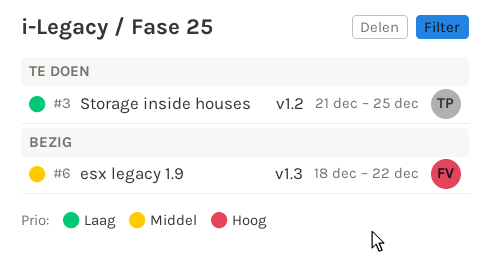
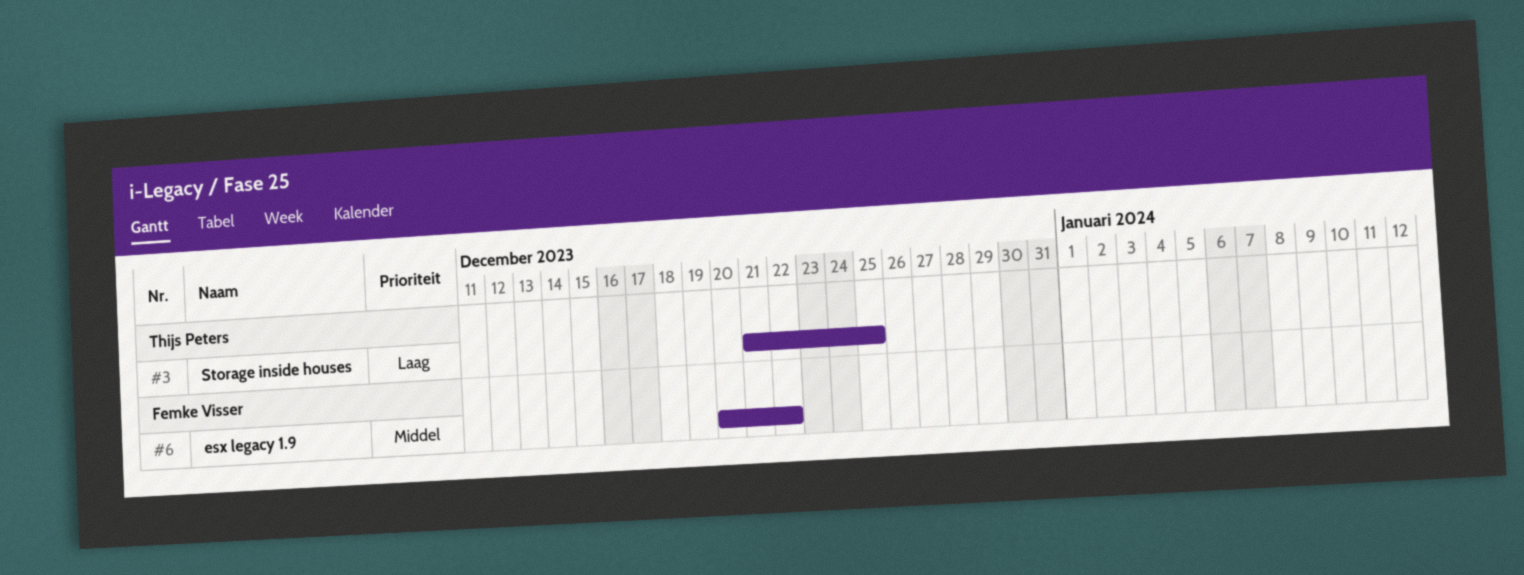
#6, start: Dec 18 -> Dec 20

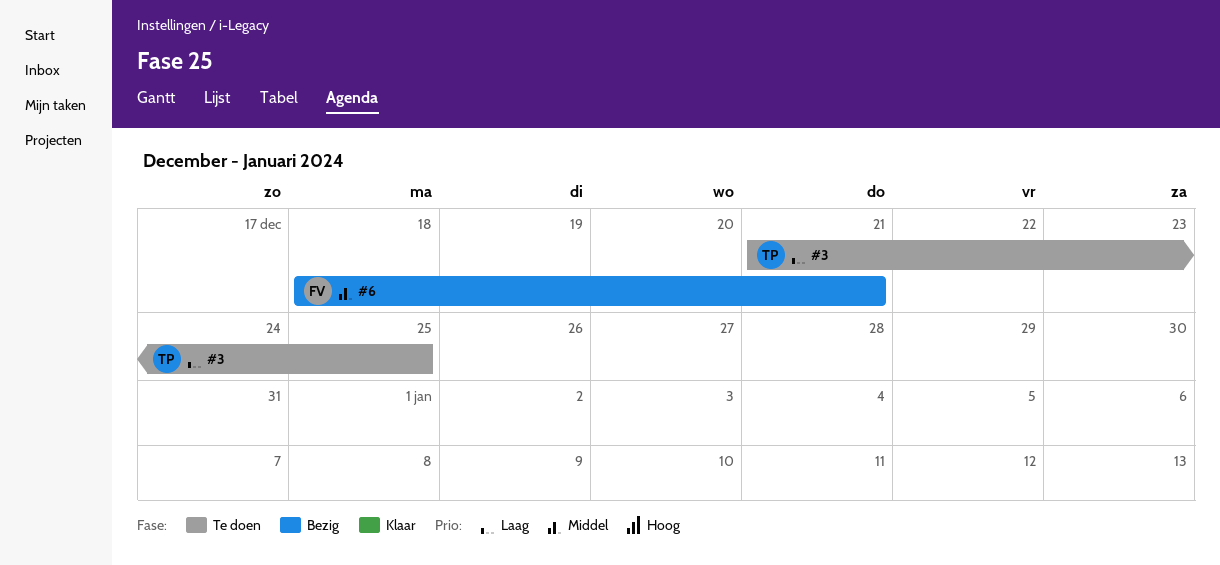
#6, start: Dec 20 -> Dec 18
#6, due: Dec 22 -> Dec 21

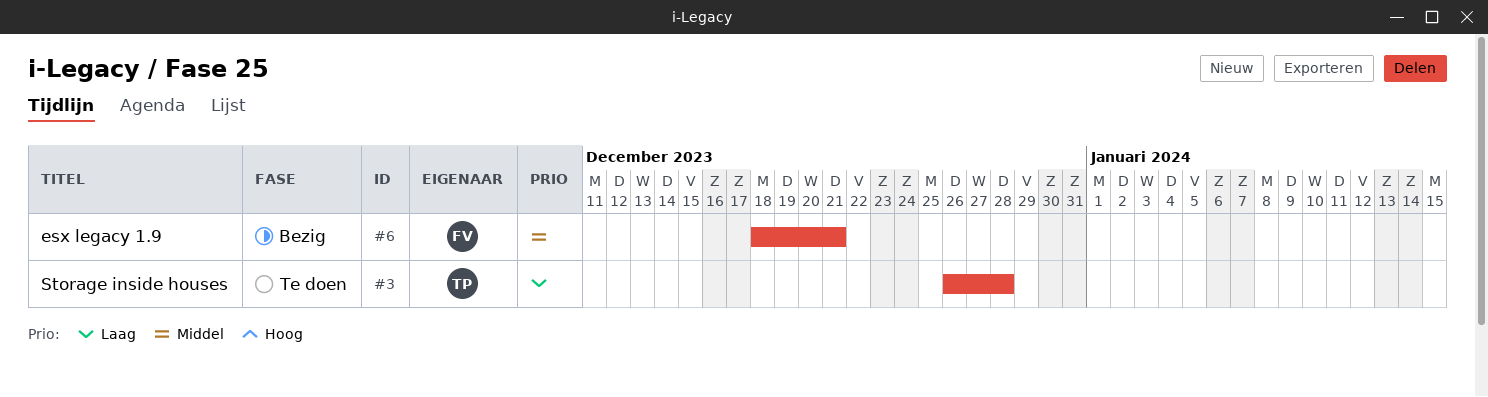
#3, start: Dec 21 -> Dec 26
#3, due: Dec 25 -> Dec 28

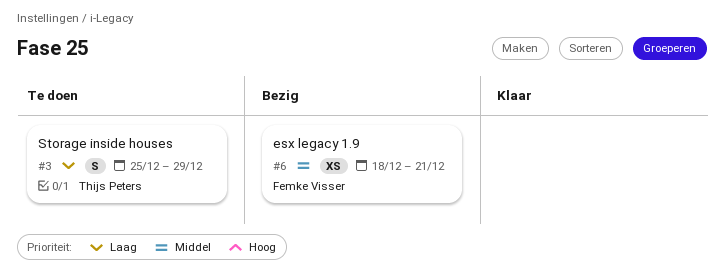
#3, start: Dec 26 -> Dec 25
#3, due: Dec 28 -> Dec 29

